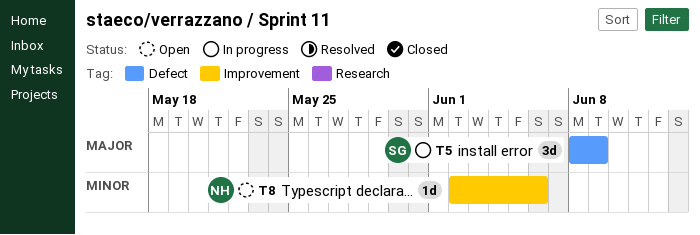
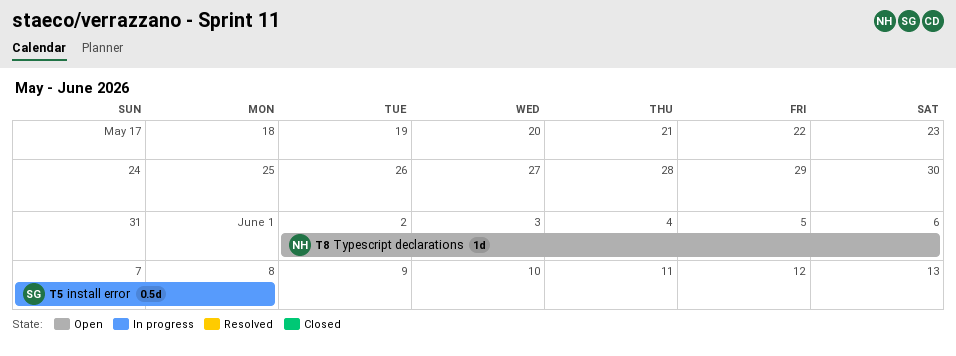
T5, estimate: 3d -> 0.5d
T5, start: Jun 8 -> Jun 7
T5, due: Jun 9 -> Jun 8

